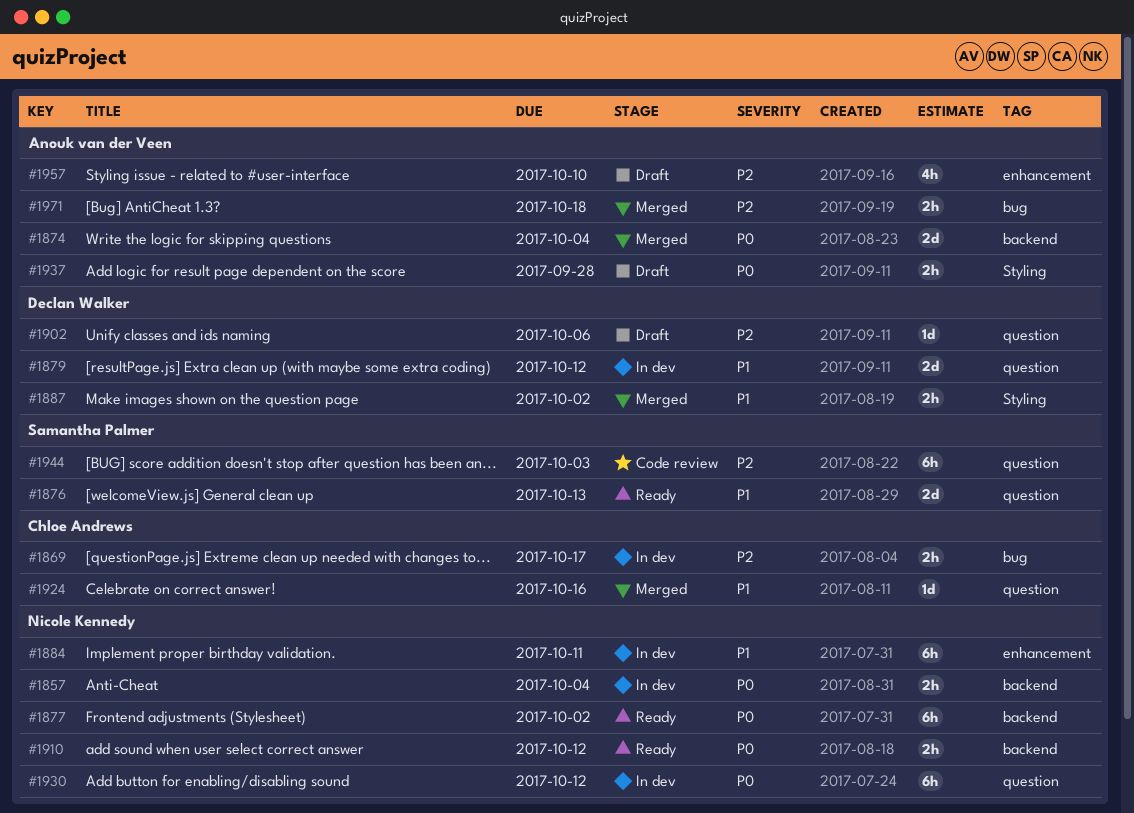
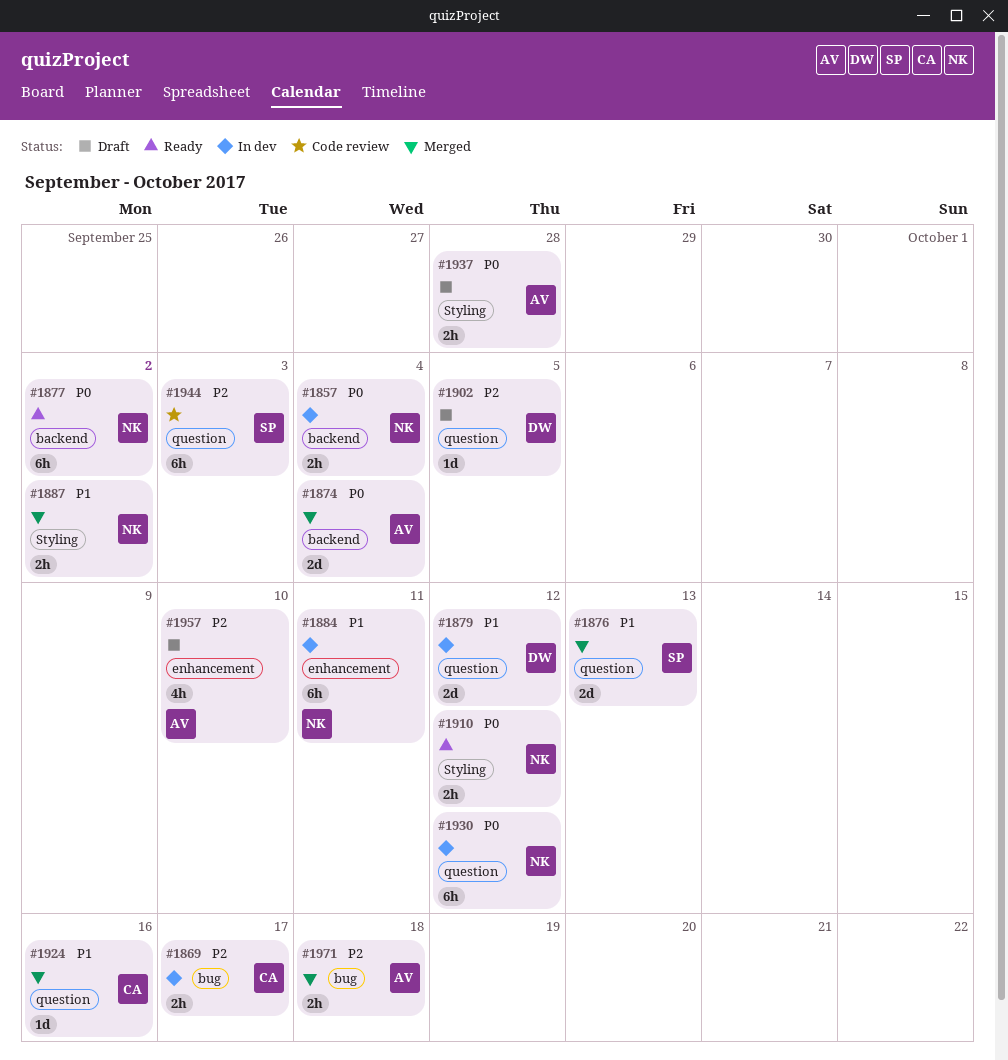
#1876, status: Ready -> Merged
#1887, owner: Declan Walker -> Nicole Kennedy
#1902, due: Oct 6 -> Oct 5
#1910, label: backend -> Styling

